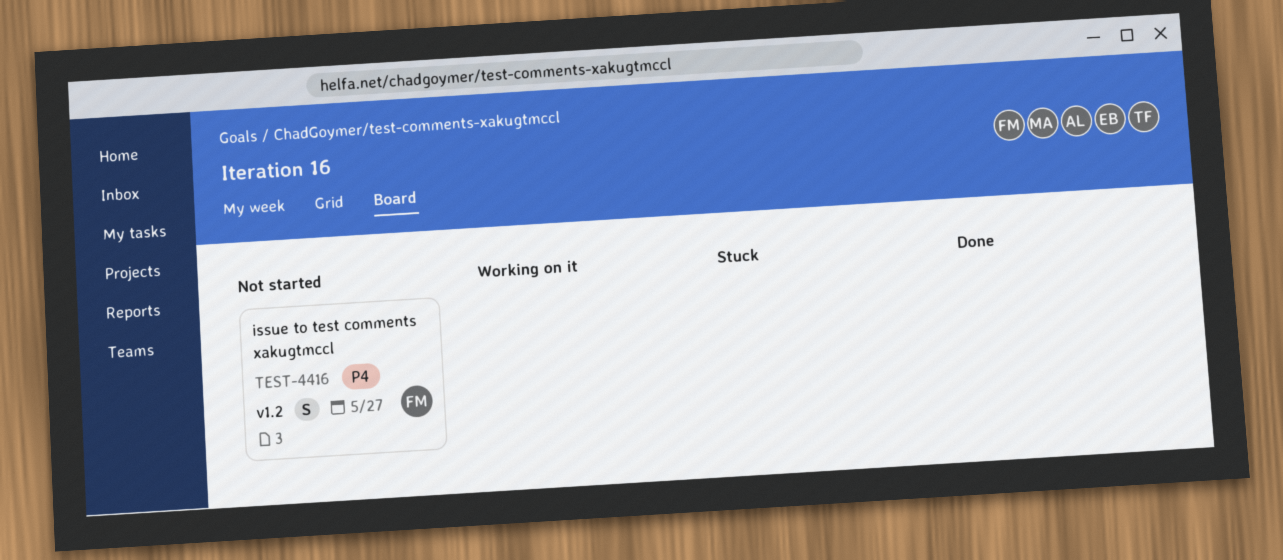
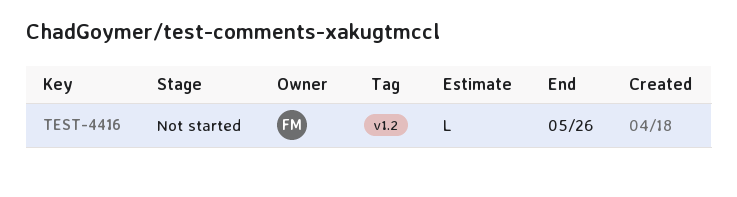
TEST-4416, estimate: S -> L
TEST-4416, due: May 27 -> May 26

